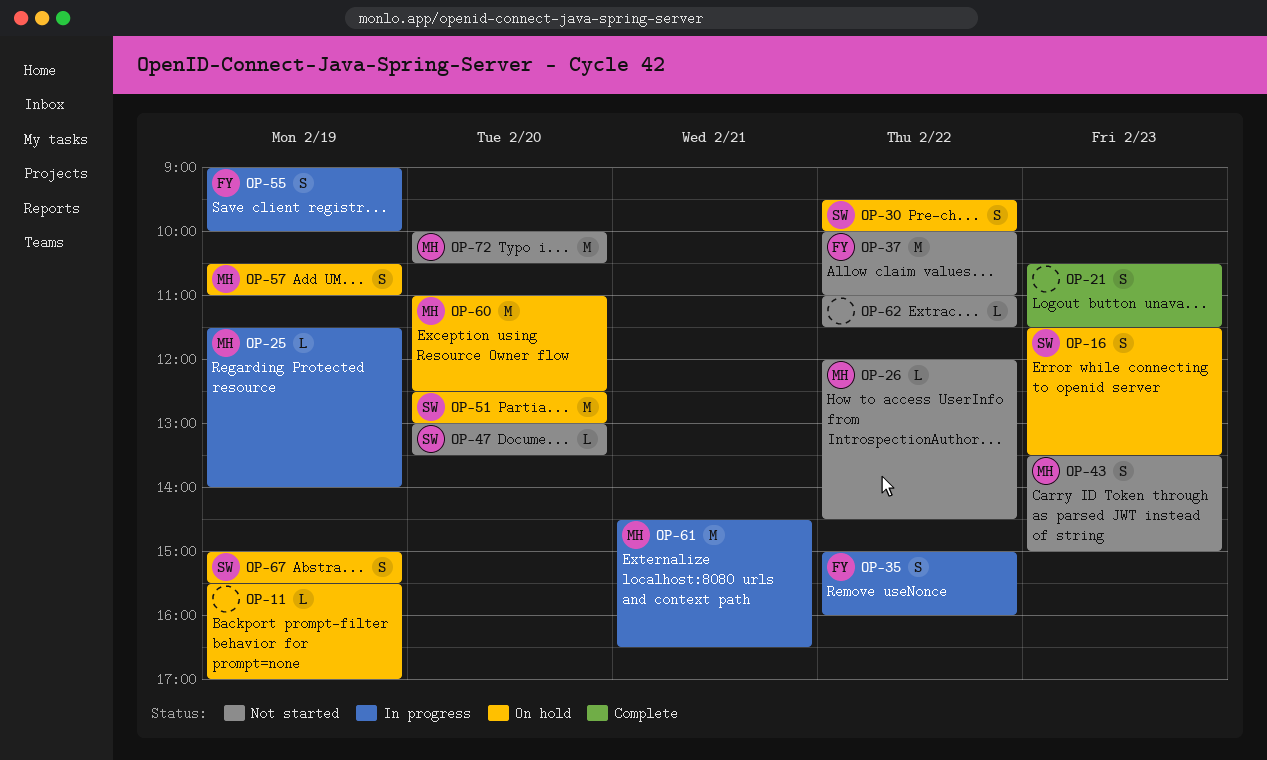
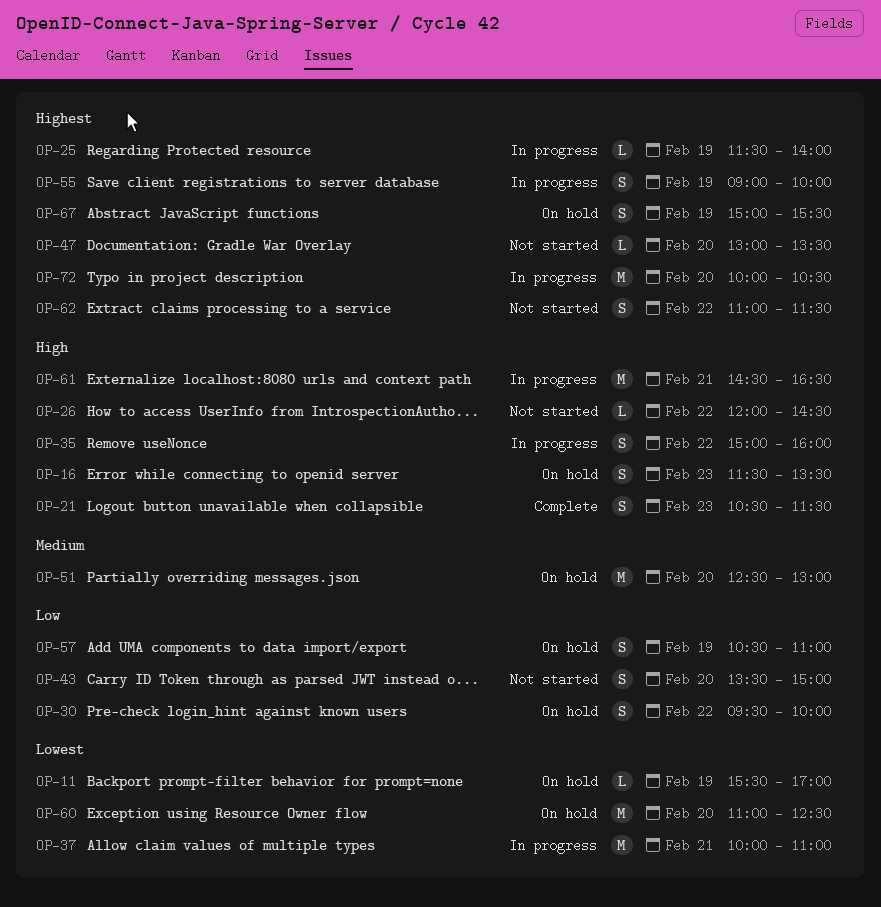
OP-37, status: Not started -> In progress
OP-37, day: Feb 22 -> Feb 21
OP-43, day: Feb 23 -> Feb 20
OP-62, estimate: L -> S
OP-72, status: Not started -> In progress

